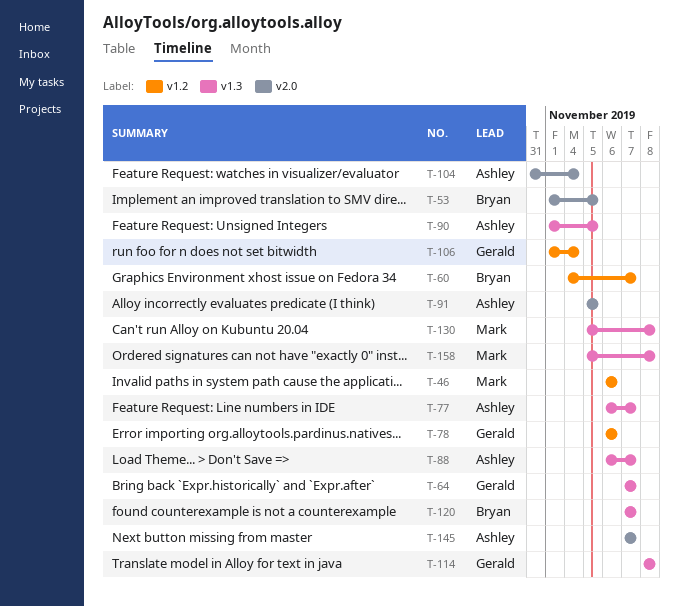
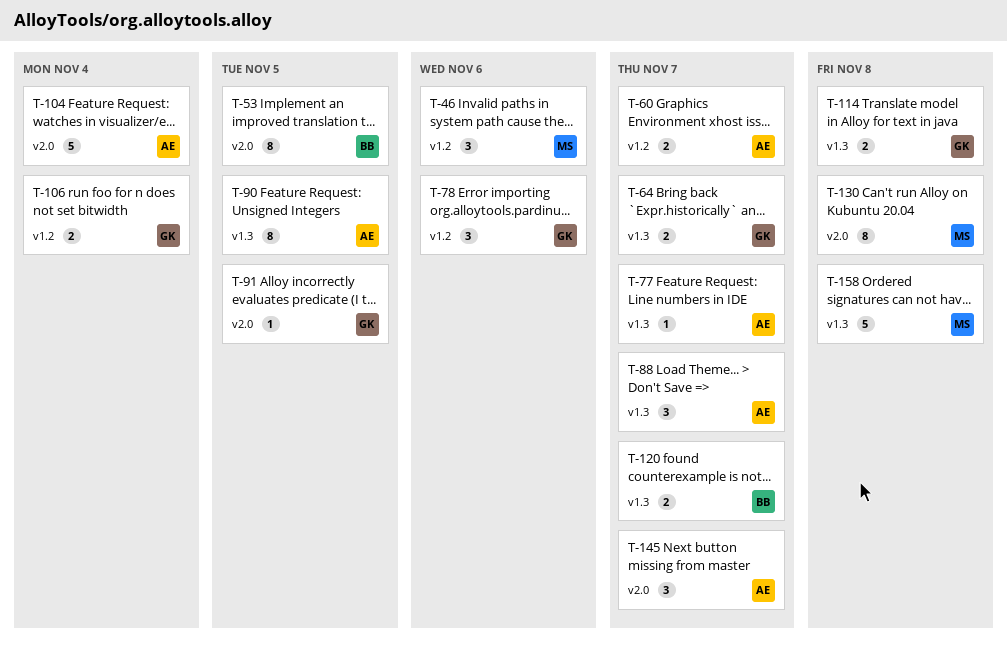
T-60, owner: Bryan -> Ashley
T-91, owner: Ashley -> Gerald
T-130, label: v1.3 -> v2.0

